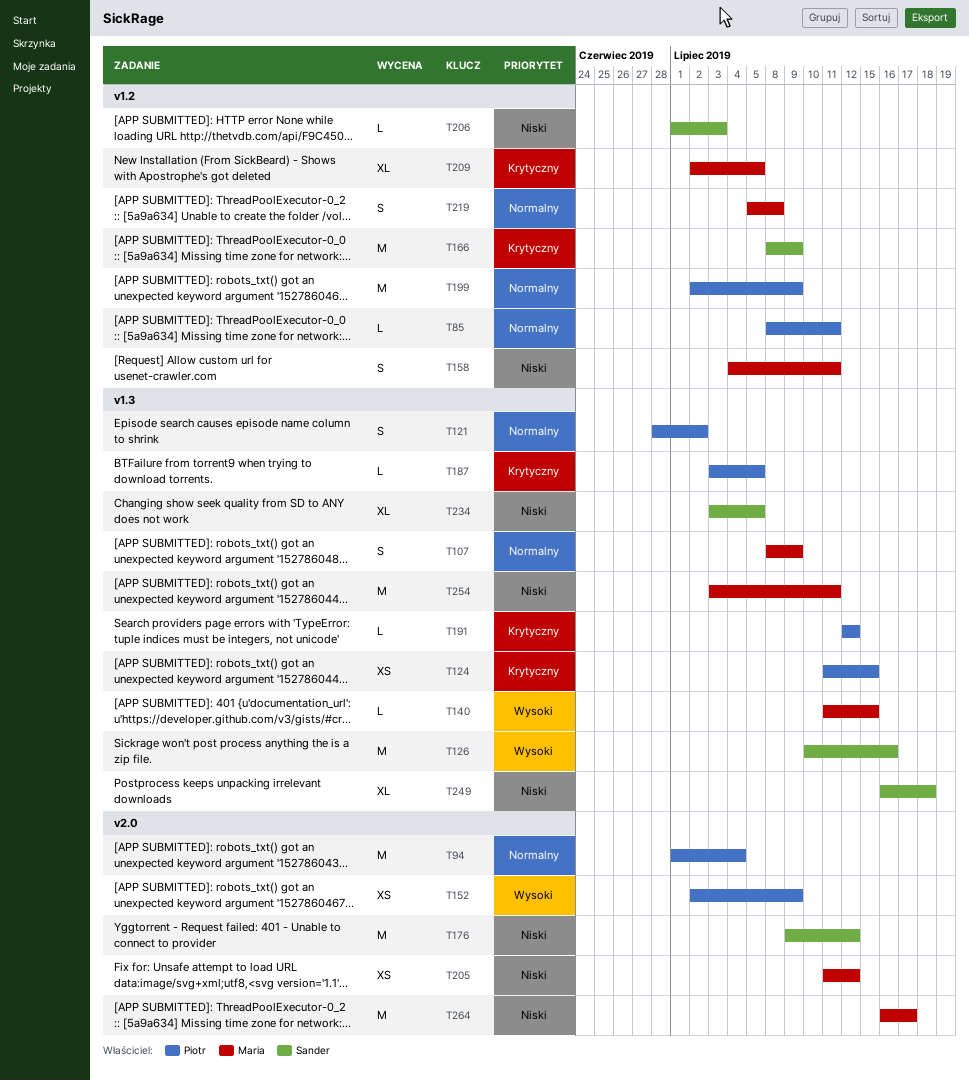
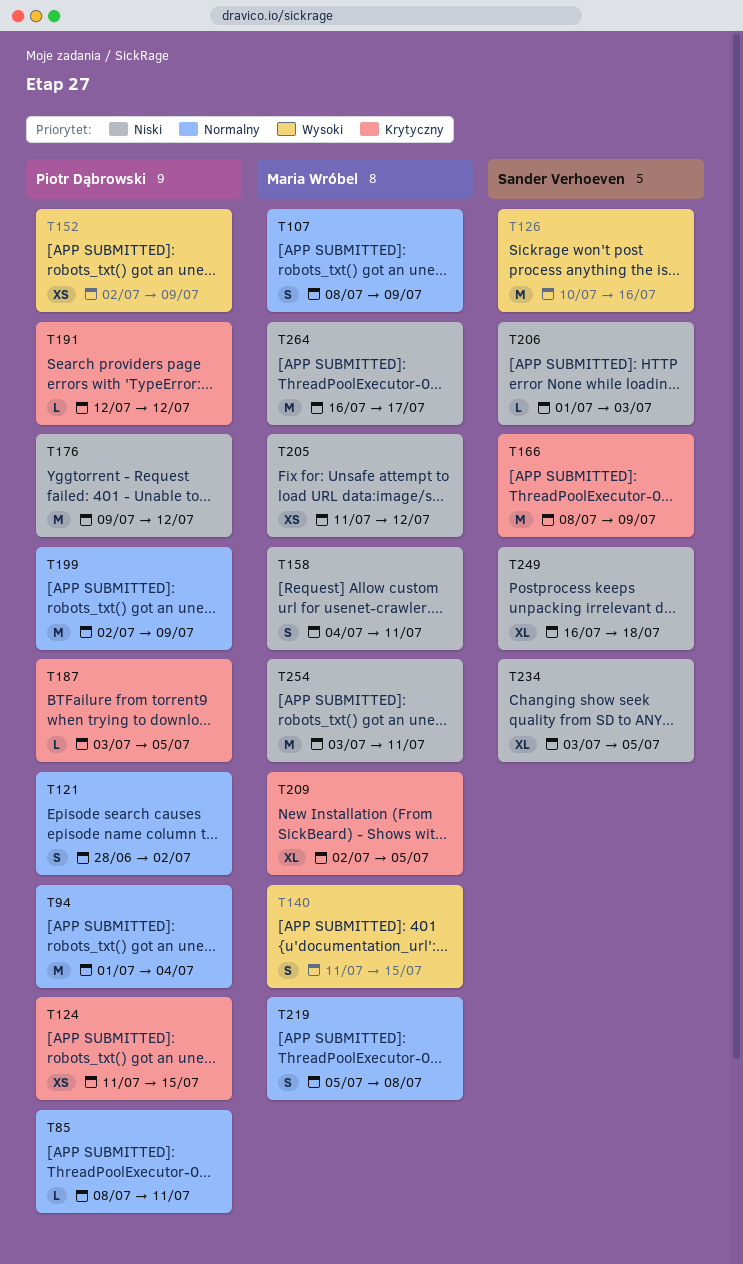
T140, estimate: L -> S
T176, owner: Sander Verhoeven -> Piotr Dąbrowski

